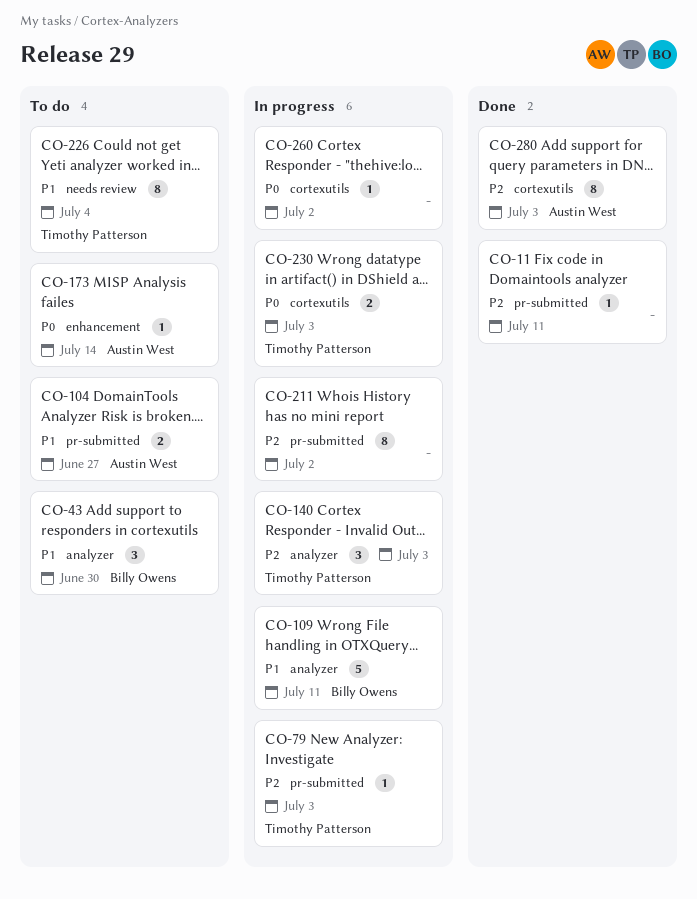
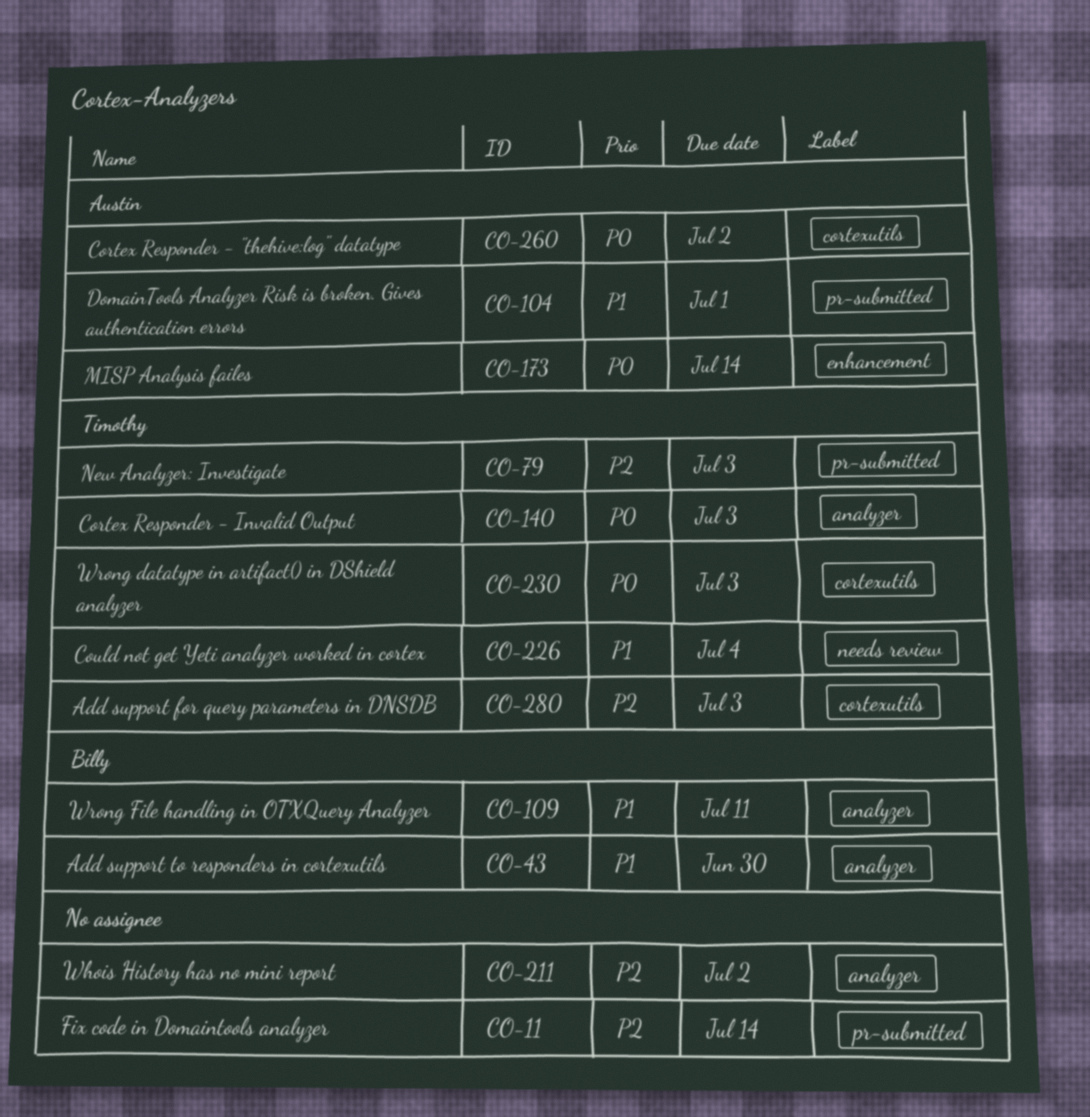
CO-11, due: Jul 11 -> Jul 14
CO-104, due: Jun 27 -> Jul 1
CO-140, priority: P2 -> P0
CO-211, label: pr-submitted -> analyzer
CO-260, owner: none -> Austin West
CO-280, owner: Austin West -> Timothy Patterson

